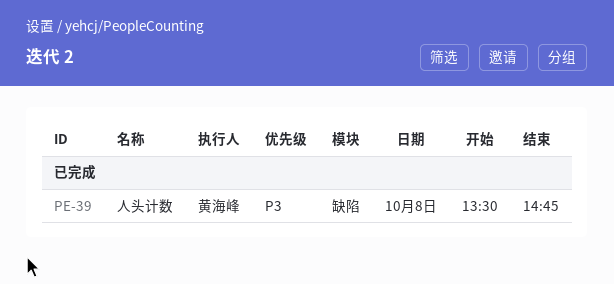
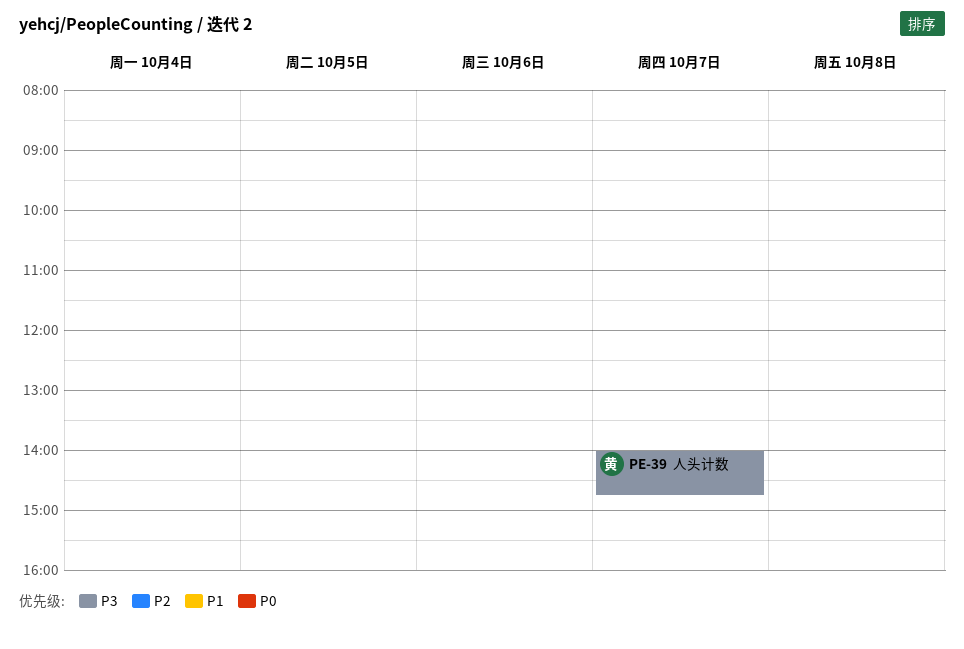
PE-39, day: Oct 8 -> Oct 7
PE-39, begins: 13:30 -> 14:00

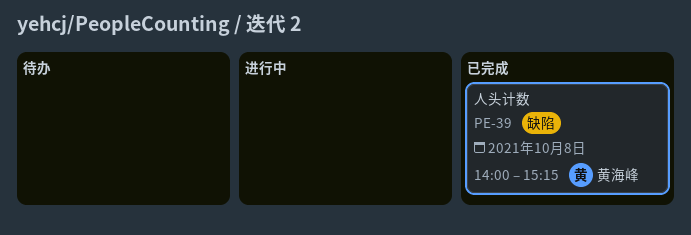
PE-39, day: Oct 7 -> Oct 8
PE-39, ends: 14:45 -> 15:15

